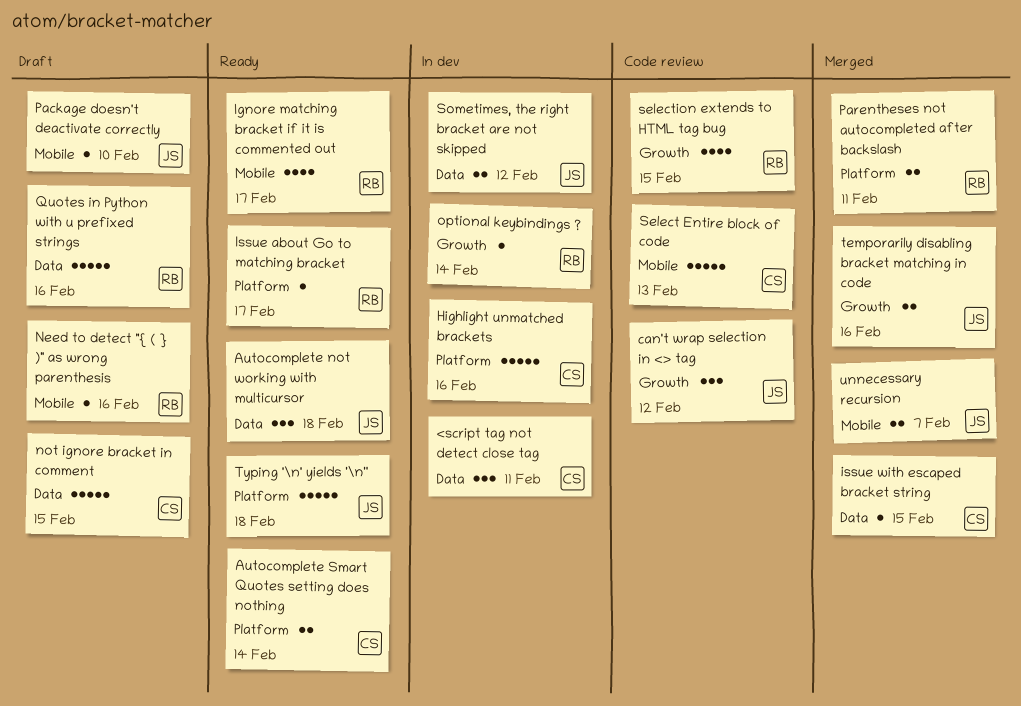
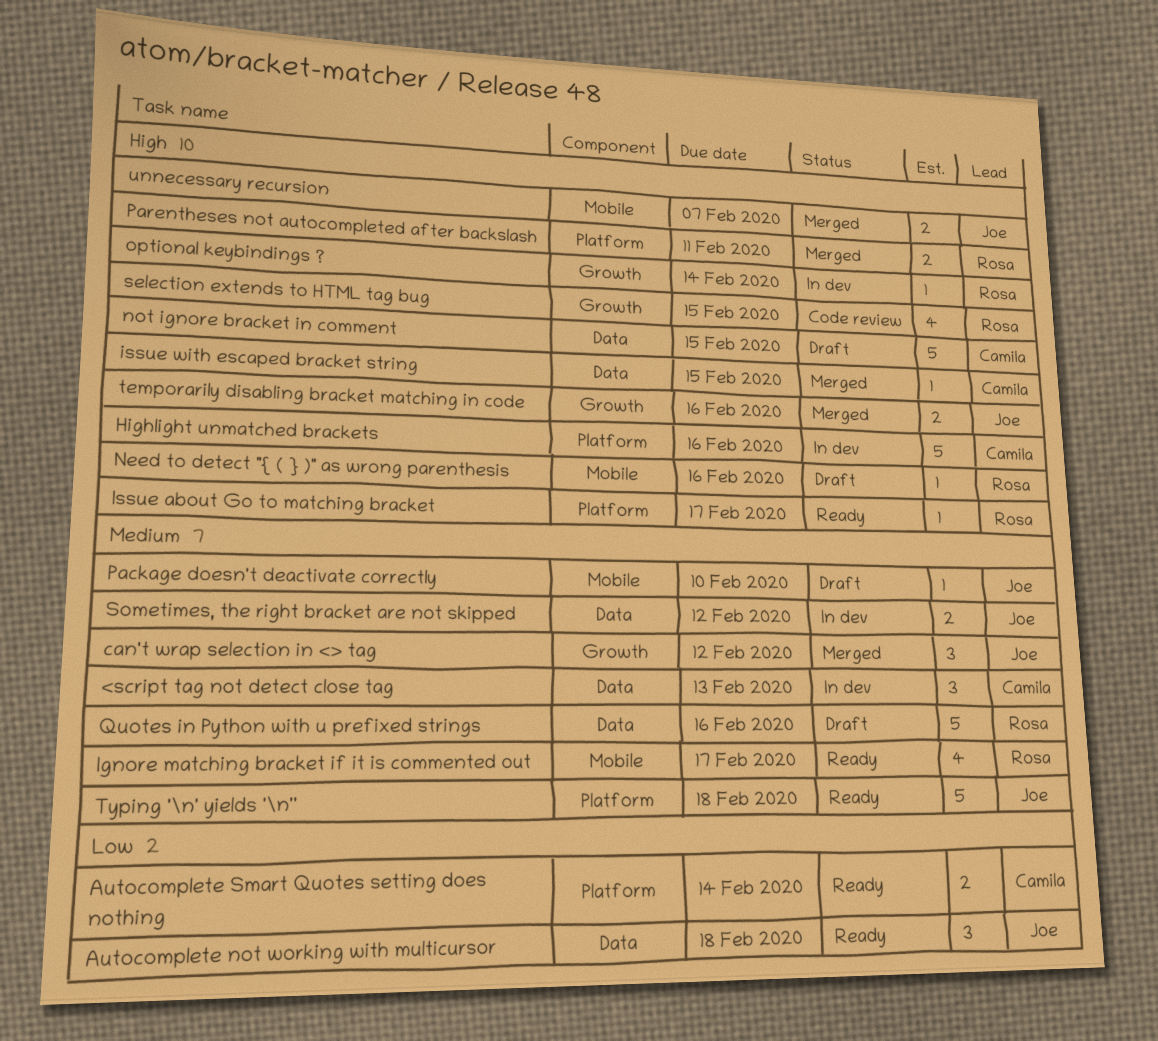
<script tag not detect close tag, due: Feb 11 -> Feb 13
can't wrap selection in <> tag, status: Code review -> Merged
Select Entire block of code: present -> none

